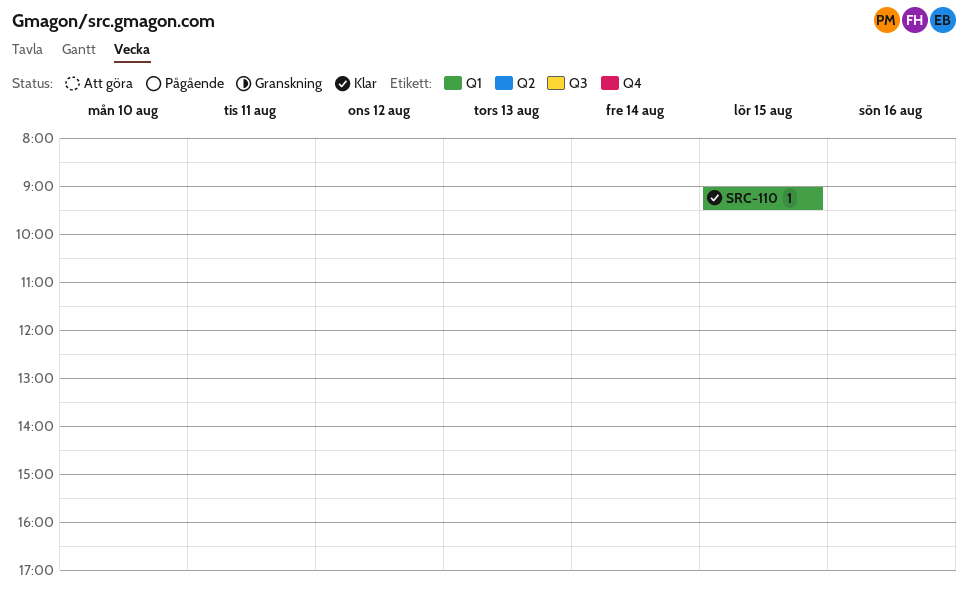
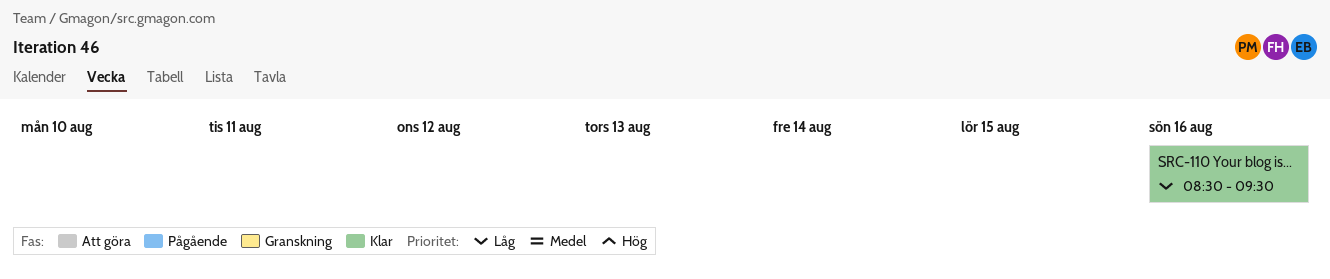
SRC-110, day: Aug 15 -> Aug 16
SRC-110, begins: 09:00 -> 08:30

